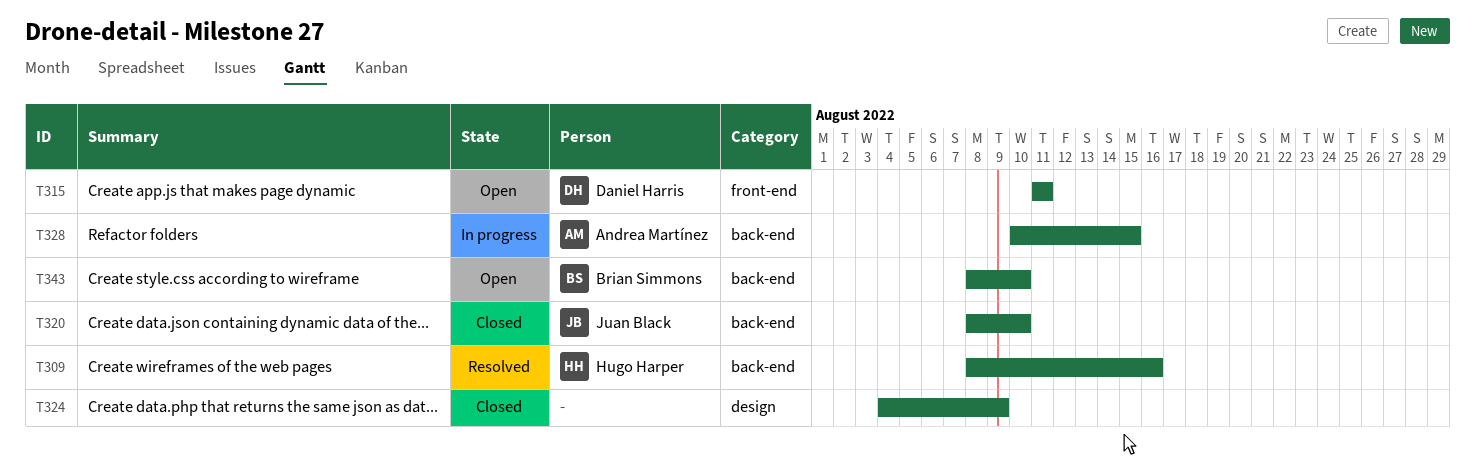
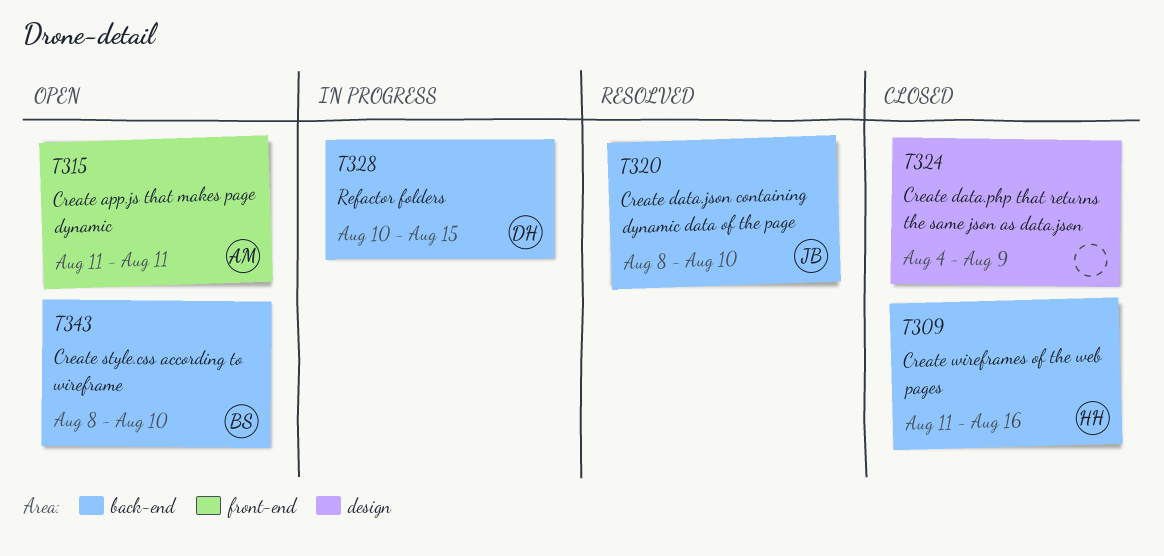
T309, status: Resolved -> Closed
T309, start: Aug 8 -> Aug 11
T315, owner: Daniel Harris -> Andrea Martínez
T320, status: Closed -> Resolved
T328, owner: Andrea Martínez -> Daniel Harris

